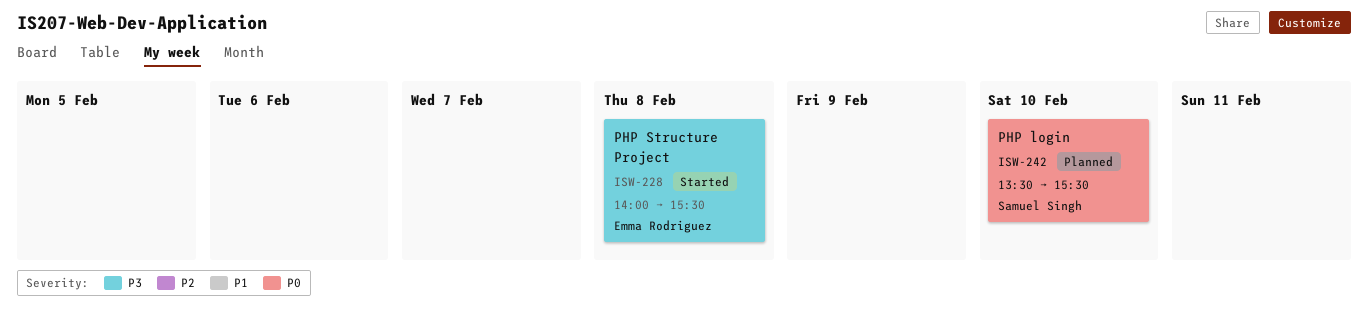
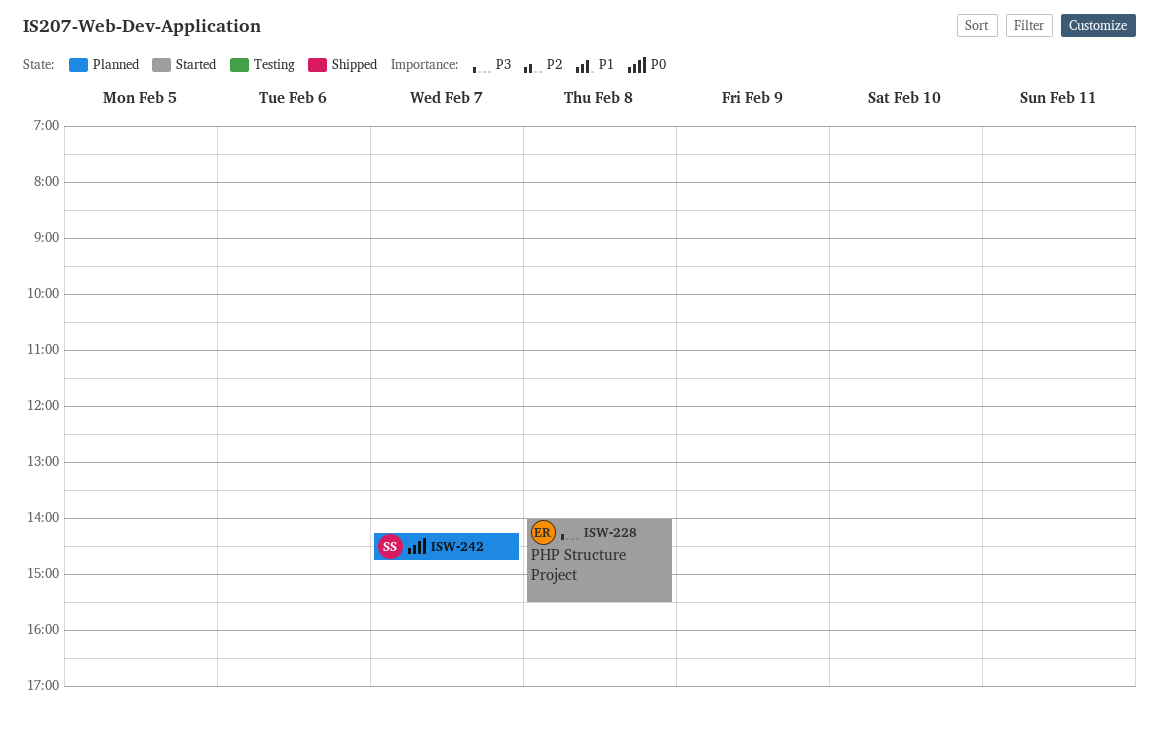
ISW-242, day: Feb 10 -> Feb 7
ISW-242, begins: 13:30 -> 14:15
ISW-242, ends: 15:30 -> 14:45

